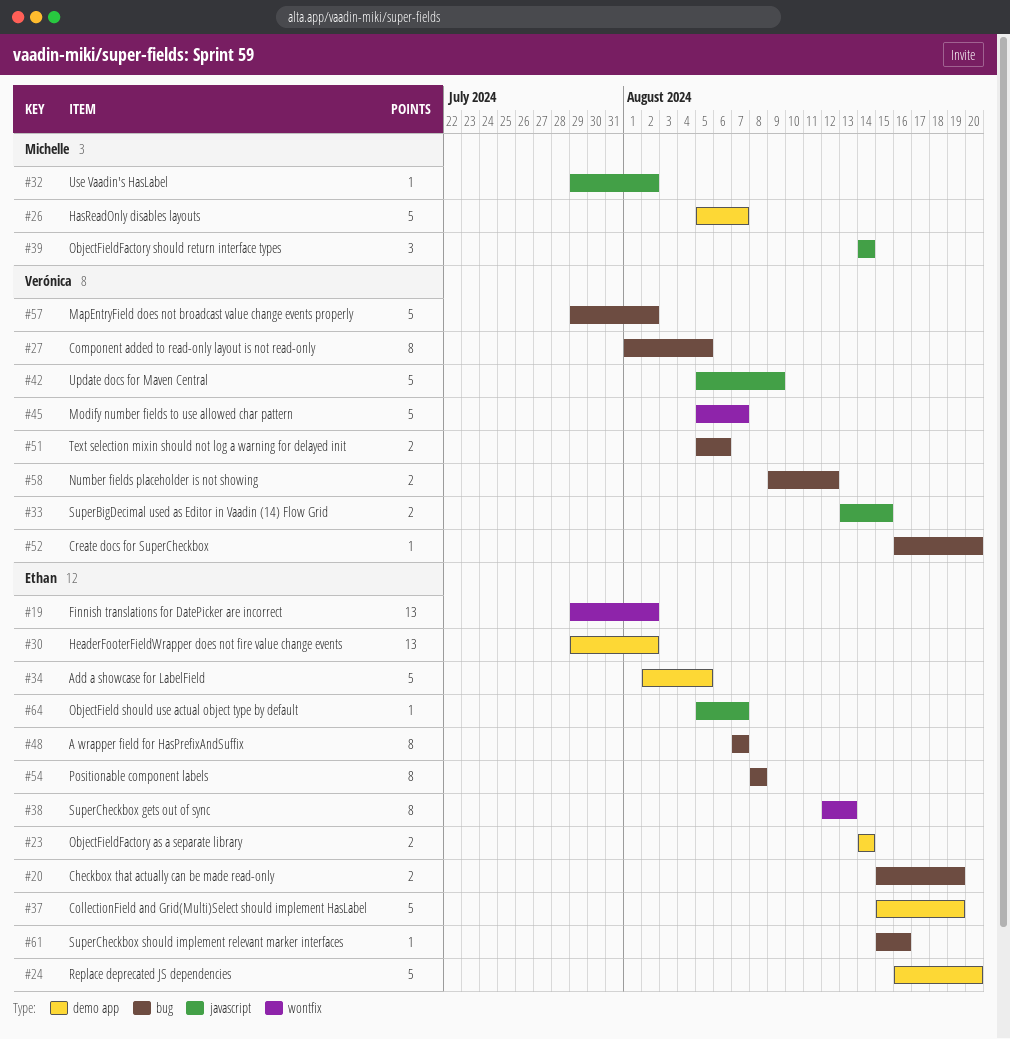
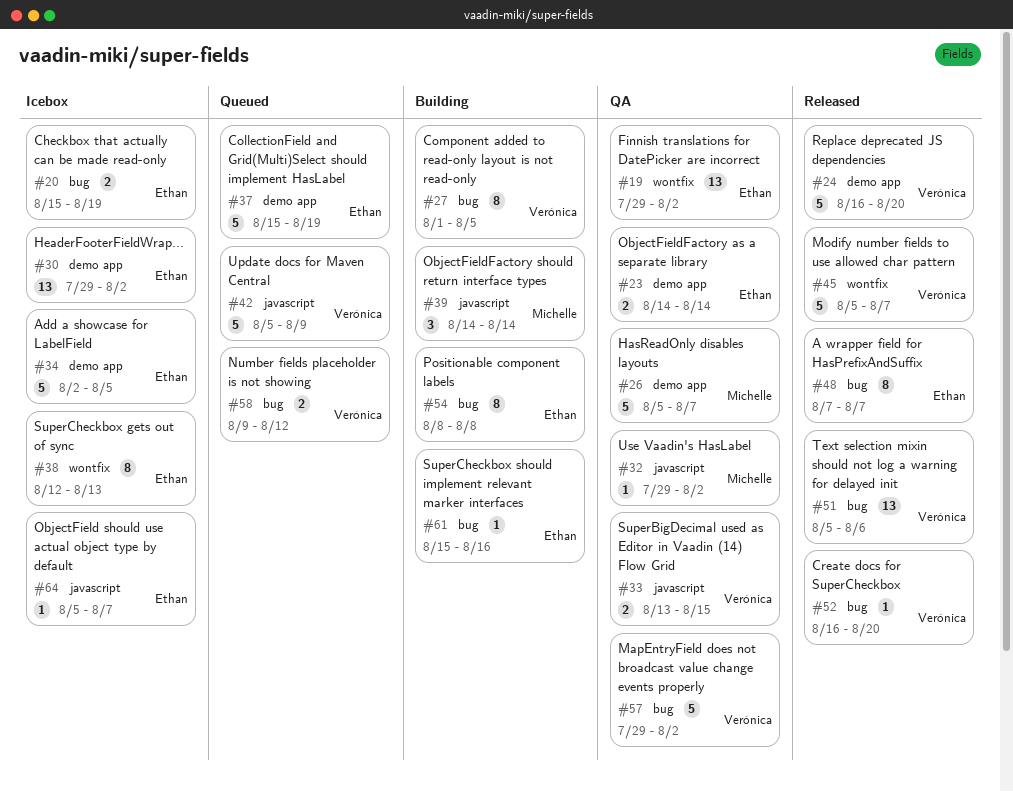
#24, owner: Ethan -> Verónica
#51, estimate: 2 -> 13

